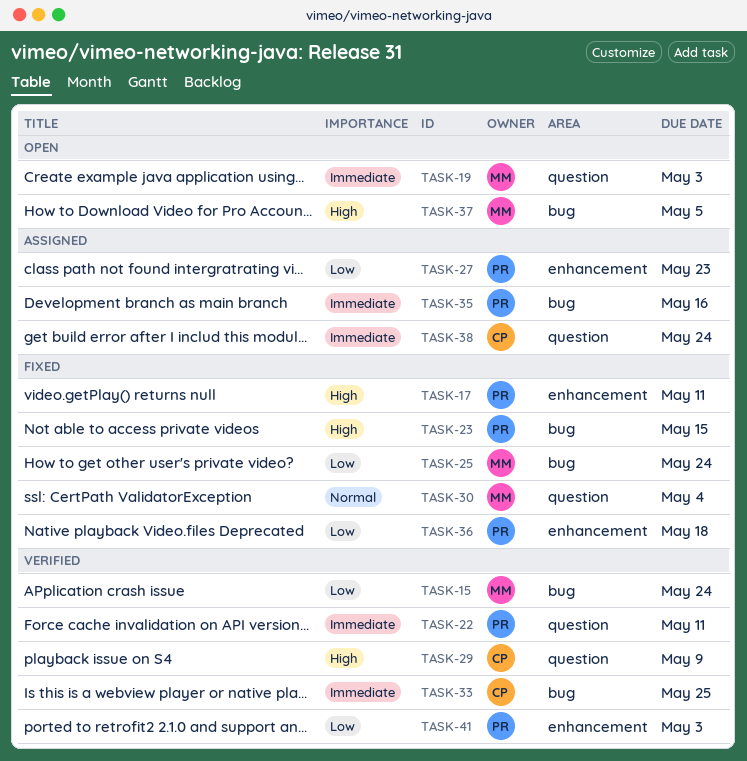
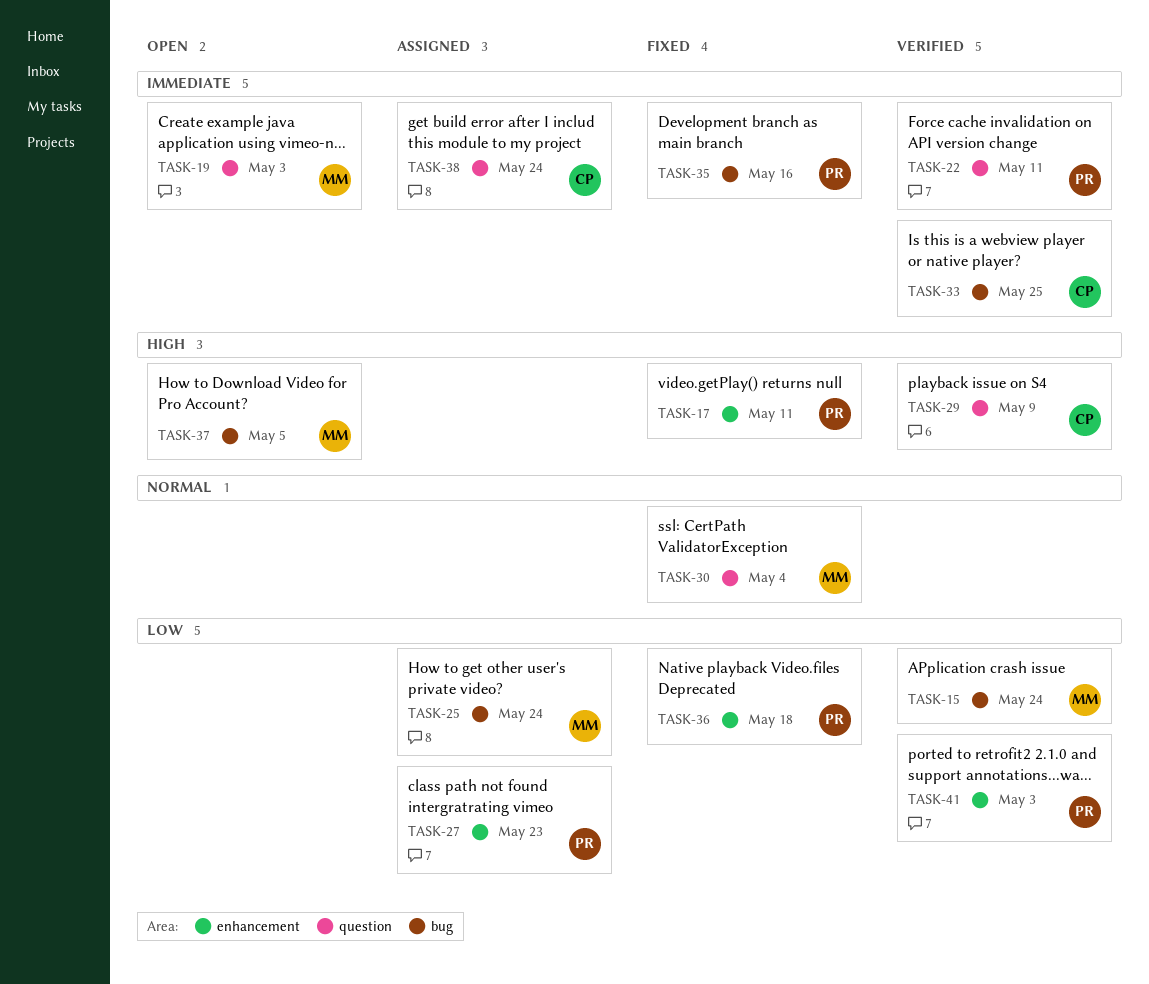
TASK-23: present -> none
TASK-25, status: Fixed -> Assigned
TASK-35, status: Assigned -> Fixed

